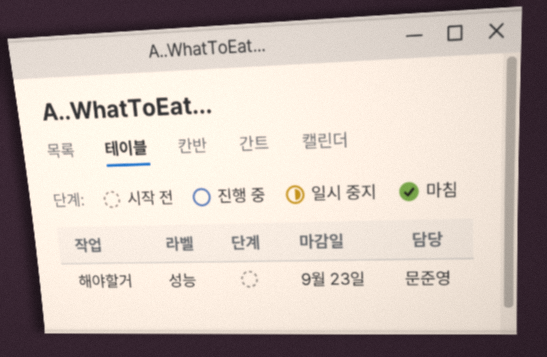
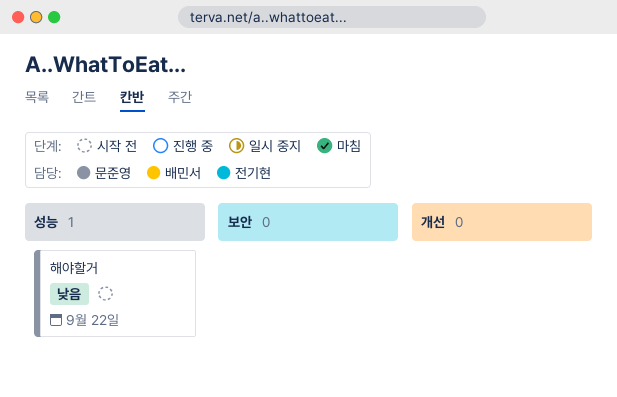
해야할거, due: Sep 23 -> Sep 22

